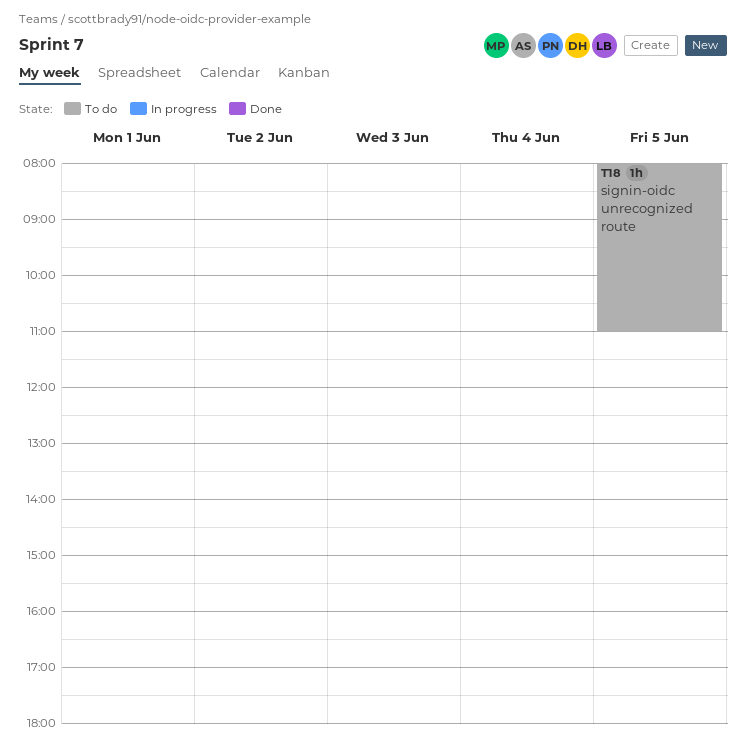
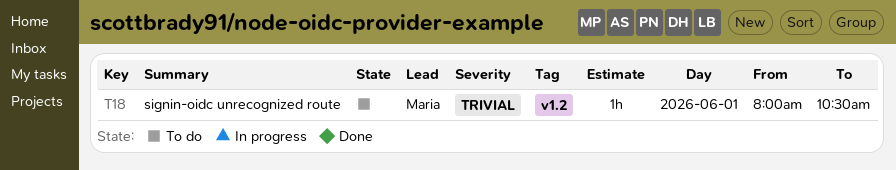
T18, day: Jun 5 -> Jun 1
T18, ends: 11:00 -> 10:30

